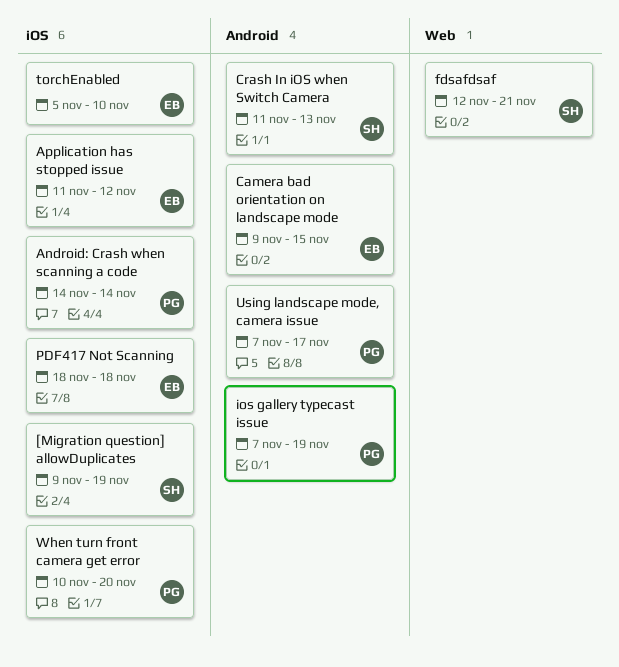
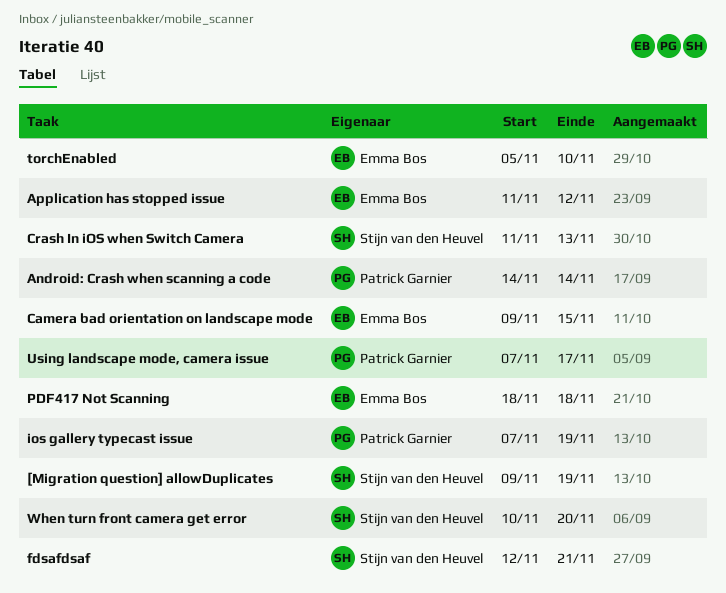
When turn front camera get error, owner: Patrick Garnier -> Stijn van den Heuvel

